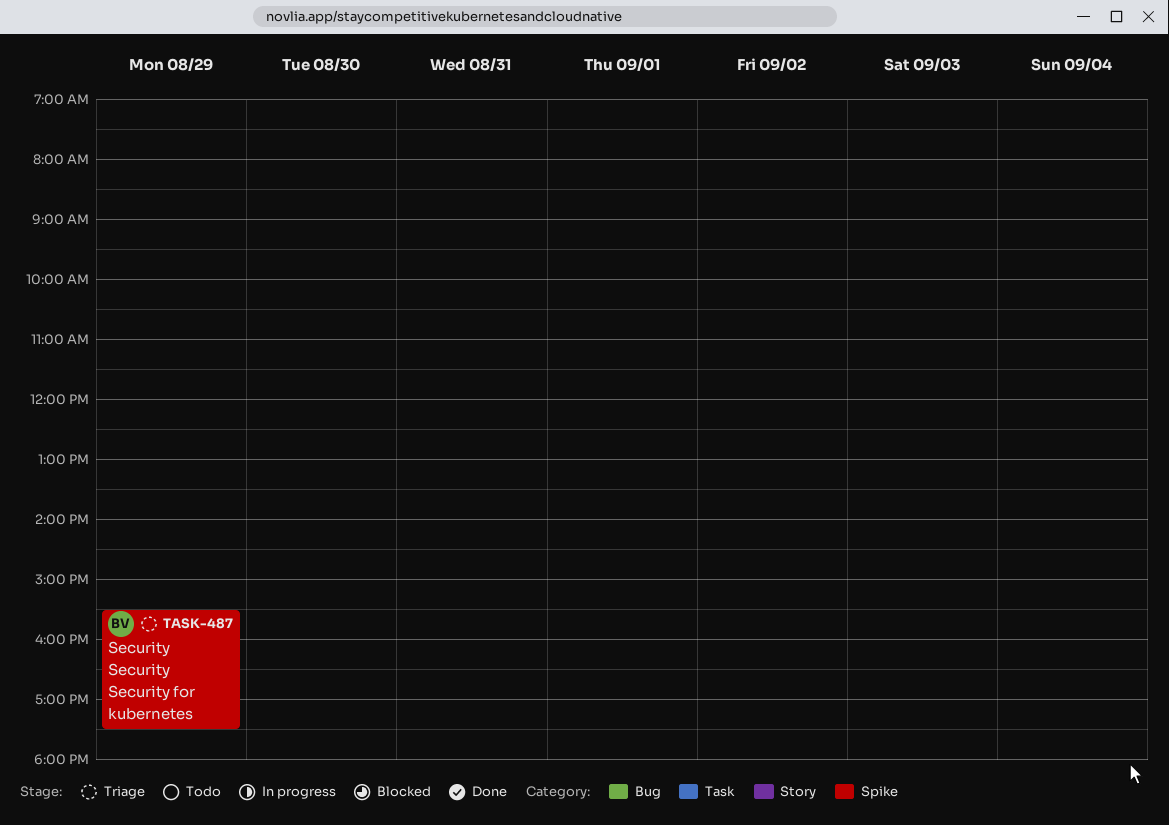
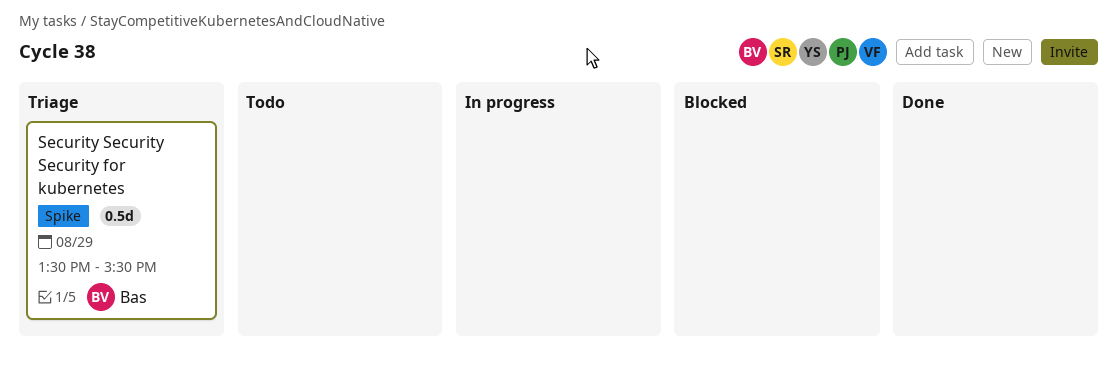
Security Security Security for kubernetes, begins: 15:30 -> 13:30
Security Security Security for kubernetes, ends: 17:30 -> 15:30

